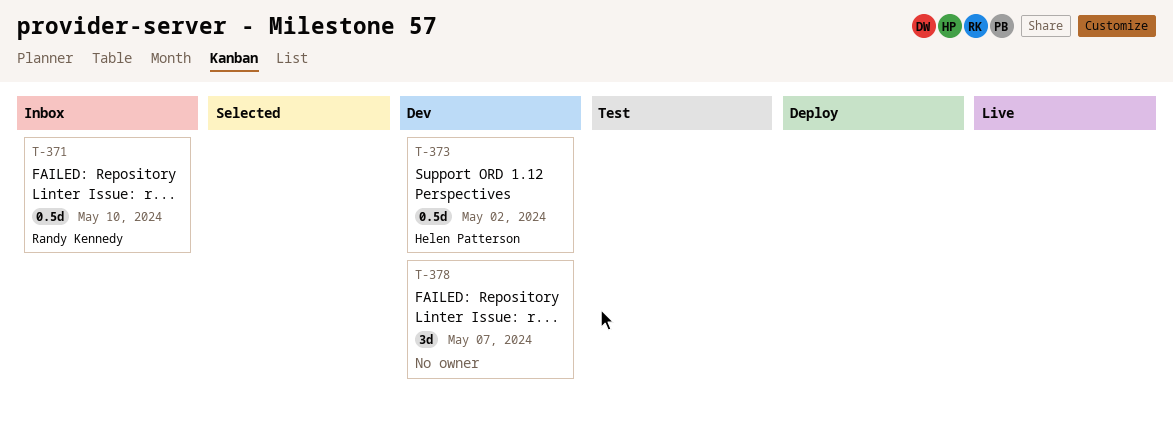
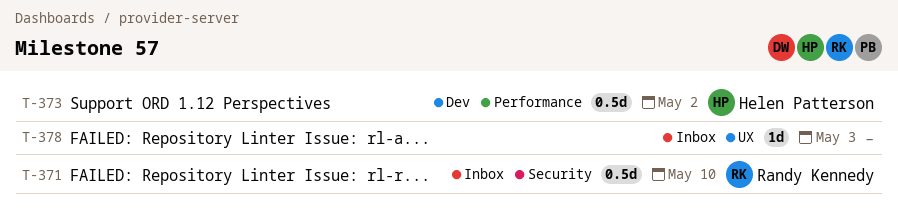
T-378, status: Dev -> Inbox
T-378, estimate: 3d -> 1d
T-378, due: May 7 -> May 3

